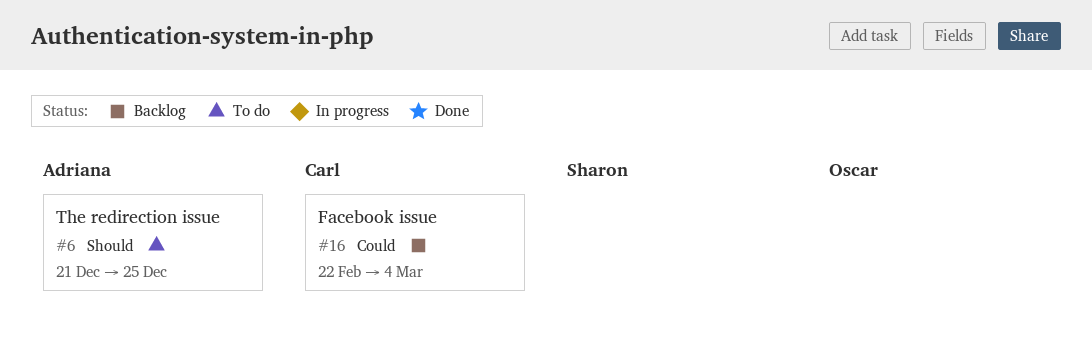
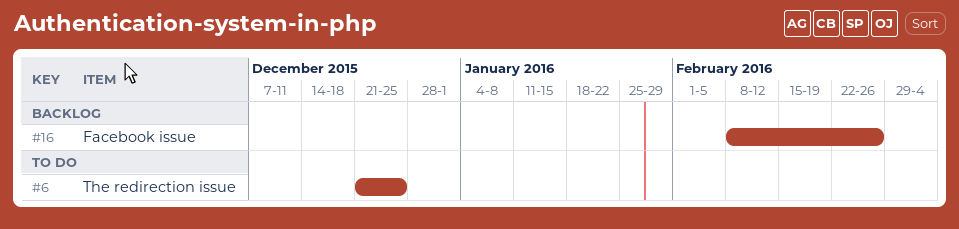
#16, start: Feb 22 -> Feb 8
#16, due: Mar 4 -> Feb 26

